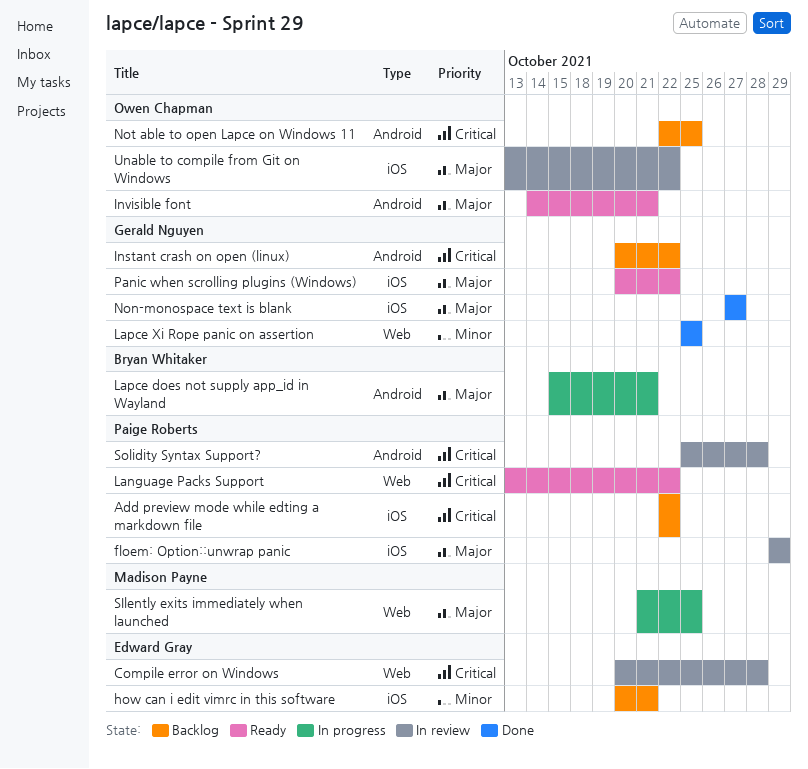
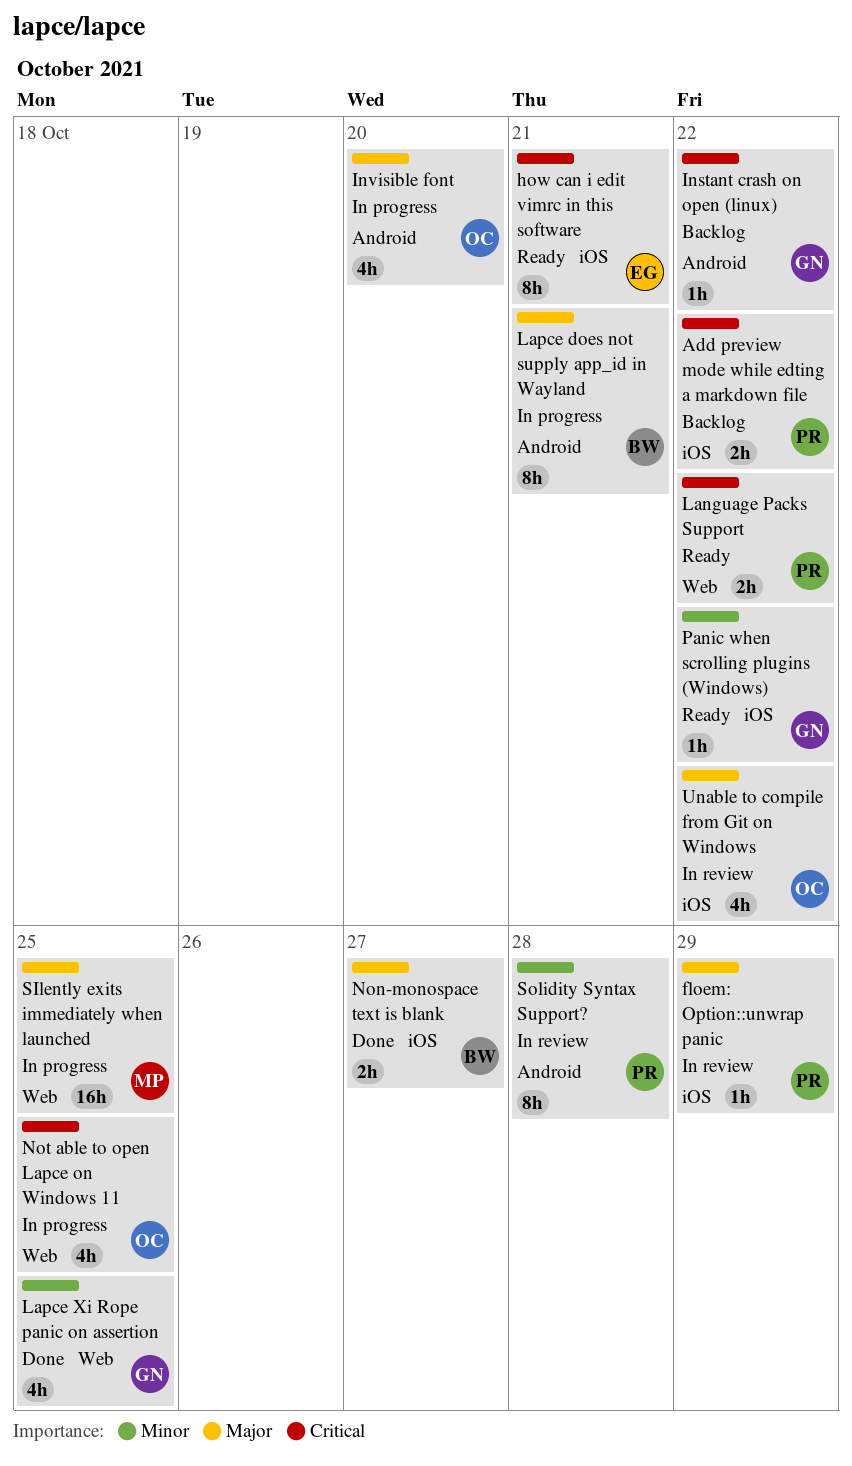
Compile error on Windows: present -> none
how can i edit vimrc in this software, status: Backlog -> Ready
how can i edit vimrc in this software, priority: Minor -> Critical
Invisible font, status: Ready -> In progress
Invisible font, due: Oct 21 -> Oct 20
Non-monospace text is blank, owner: Gerald Nguyen -> Bryan Whitaker
Not able to open Lapce on Windows 11, status: Backlog -> In progress
Not able to open Lapce on Windows 11, label: Android -> Web
Panic when scrolling plugins (Windows), priority: Major -> Minor
Solidity Syntax Support?, priority: Critical -> Minor

